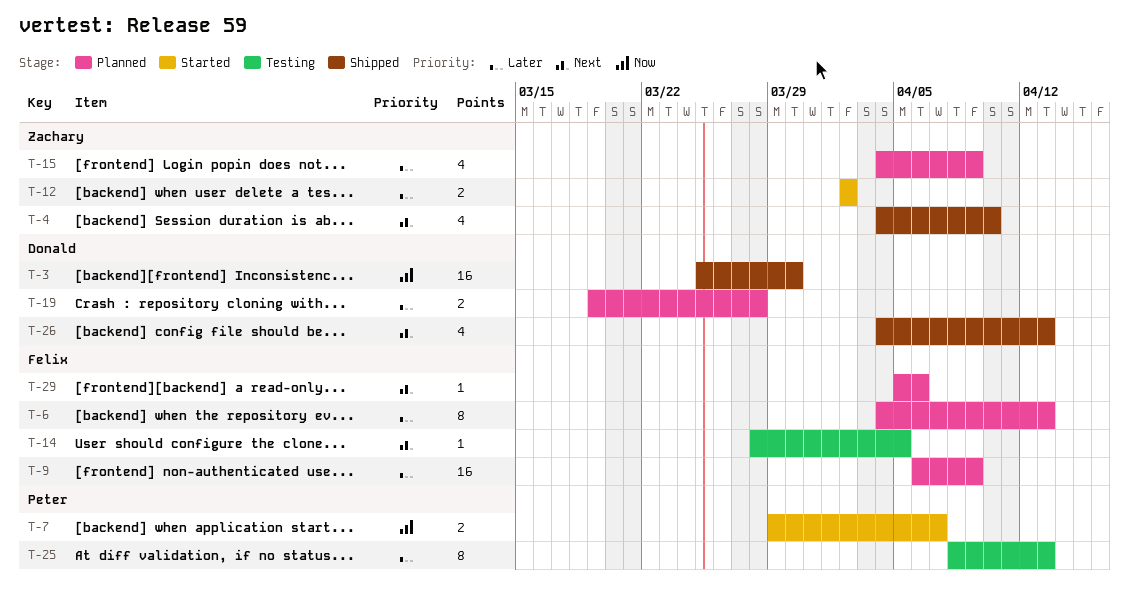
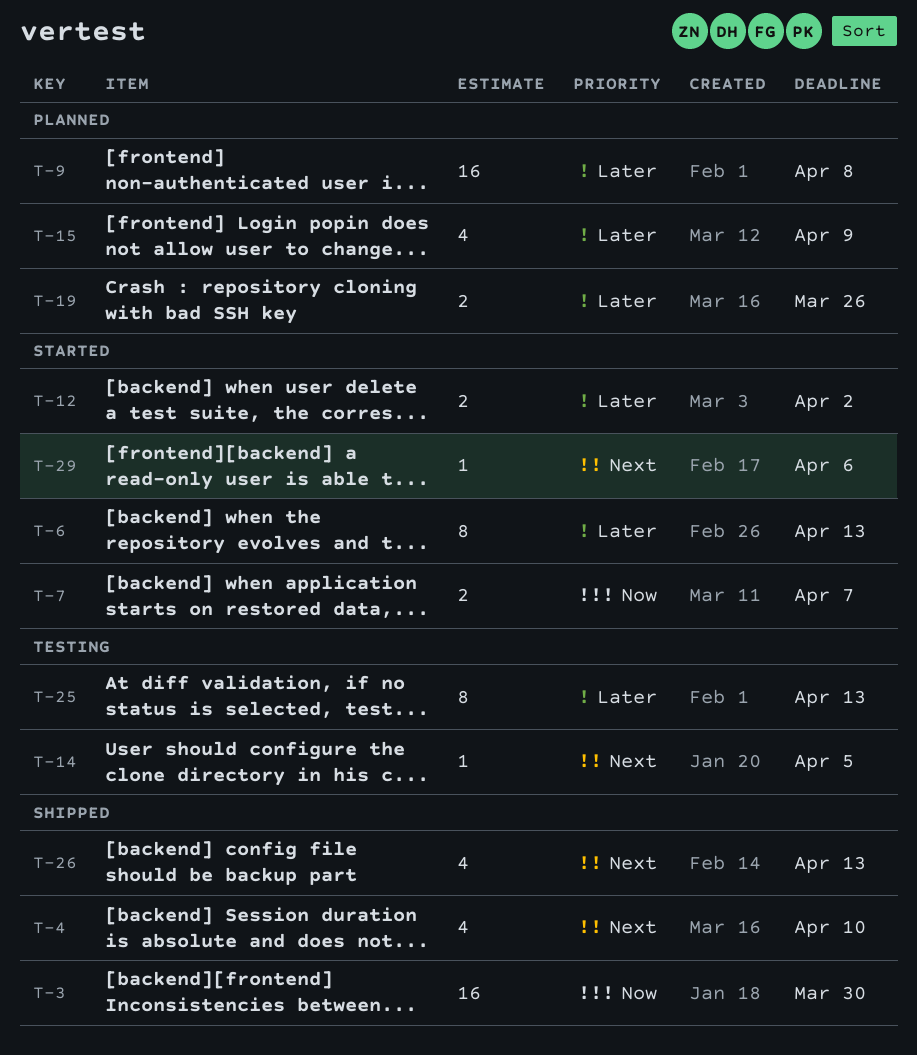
T-6, status: Planned -> Started
T-9, due: Apr 9 -> Apr 8
T-19, due: Mar 28 -> Mar 26
T-29, status: Planned -> Started

